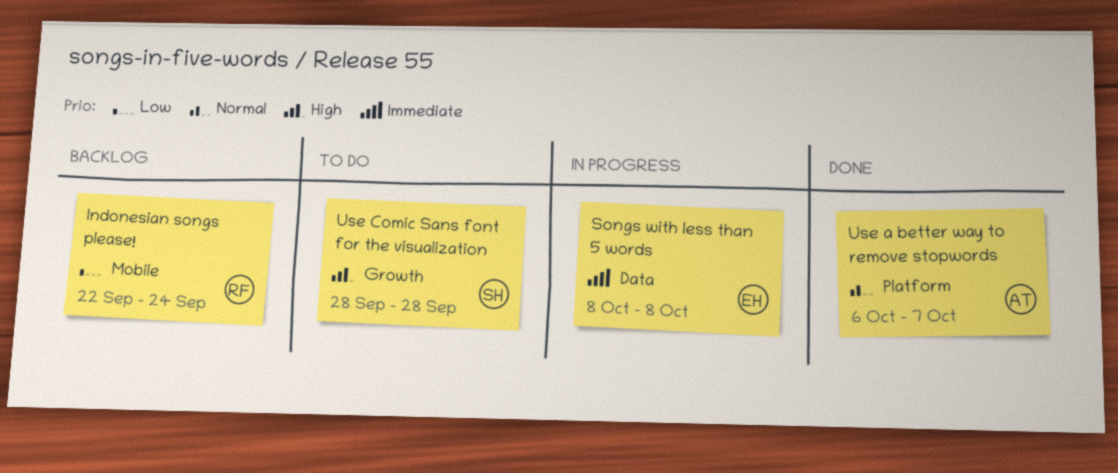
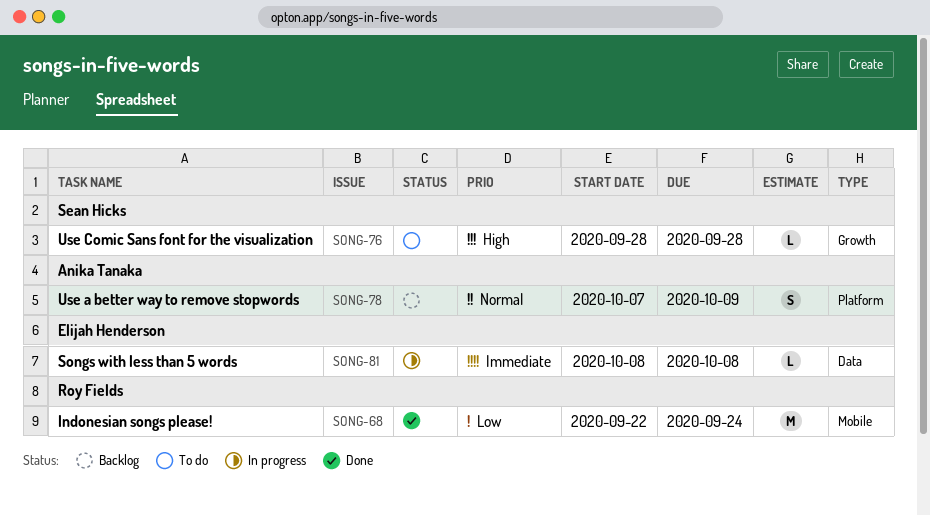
Indonesian songs please!, status: Backlog -> Done
Use a better way to remove stopwords, status: Done -> Backlog
Use a better way to remove stopwords, start: Oct 6 -> Oct 7
Use a better way to remove stopwords, due: Oct 7 -> Oct 9

